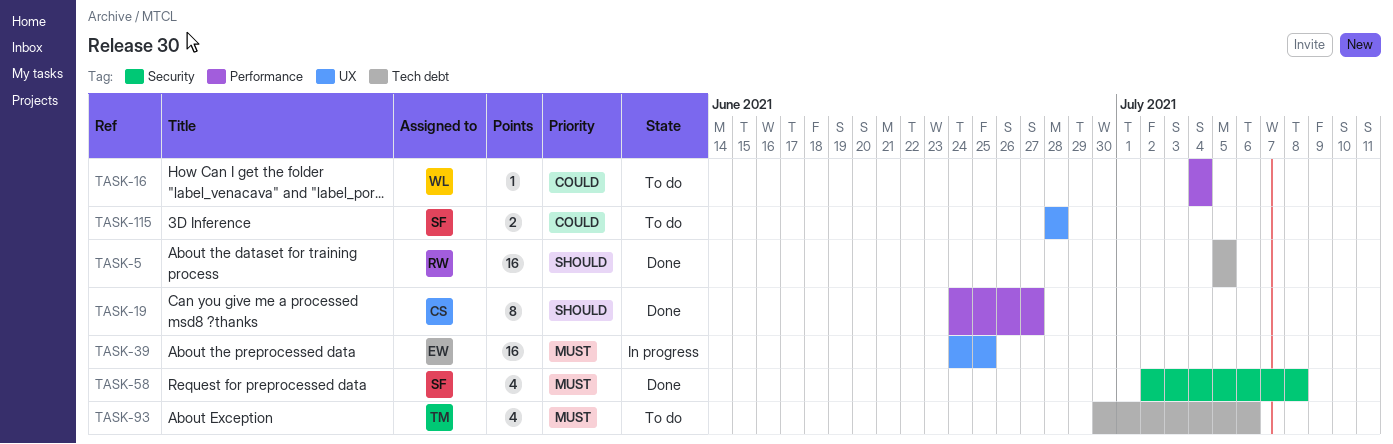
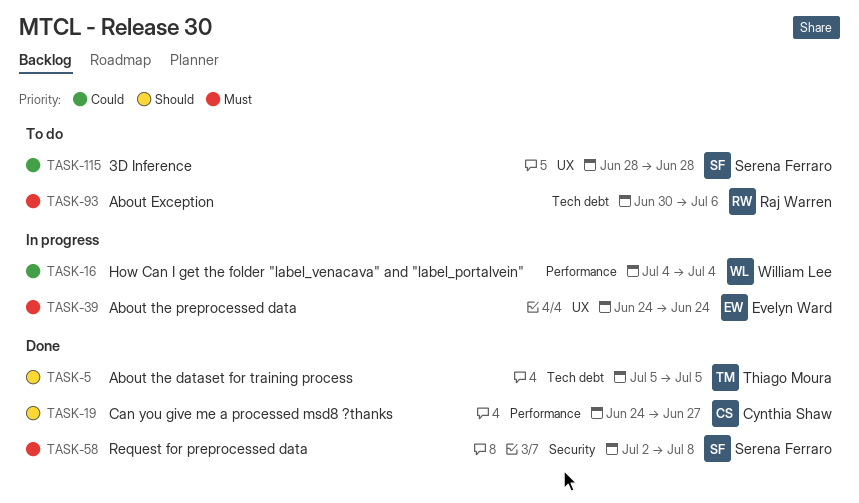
TASK-5, owner: Raj Warren -> Thiago Moura
TASK-16, status: To do -> In progress
TASK-39, due: Jun 25 -> Jun 24
TASK-93, owner: Thiago Moura -> Raj Warren

